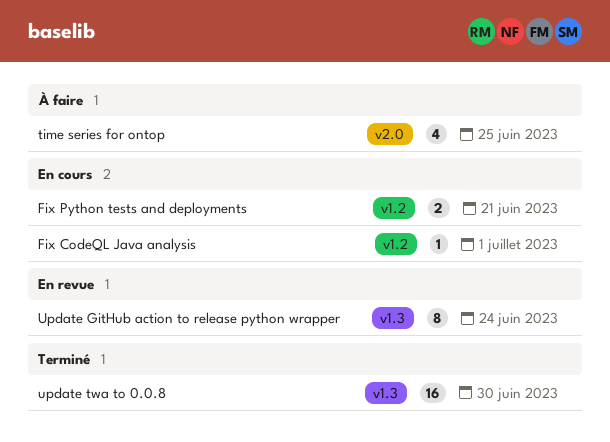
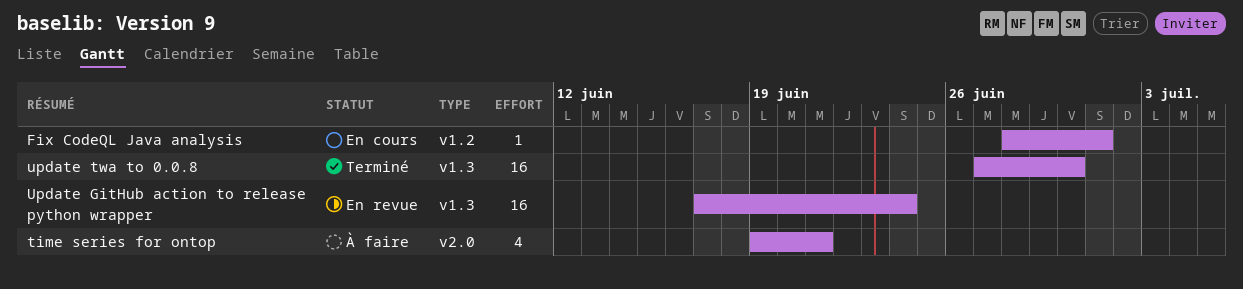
Fix Python tests and deployments: present -> none
time series for ontop, due: Jun 25 -> Jun 21
Update GitHub action to release python wrapper, estimate: 8 -> 16

